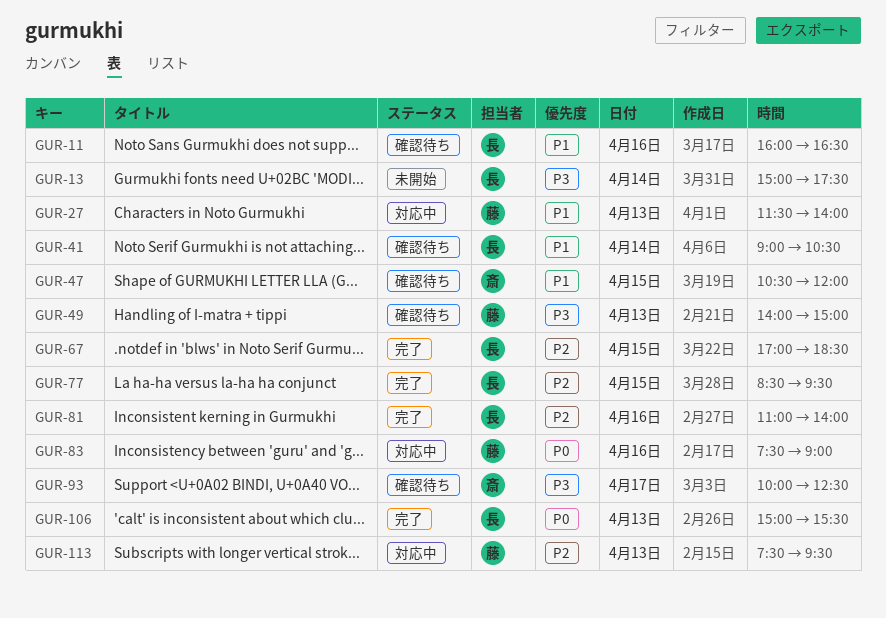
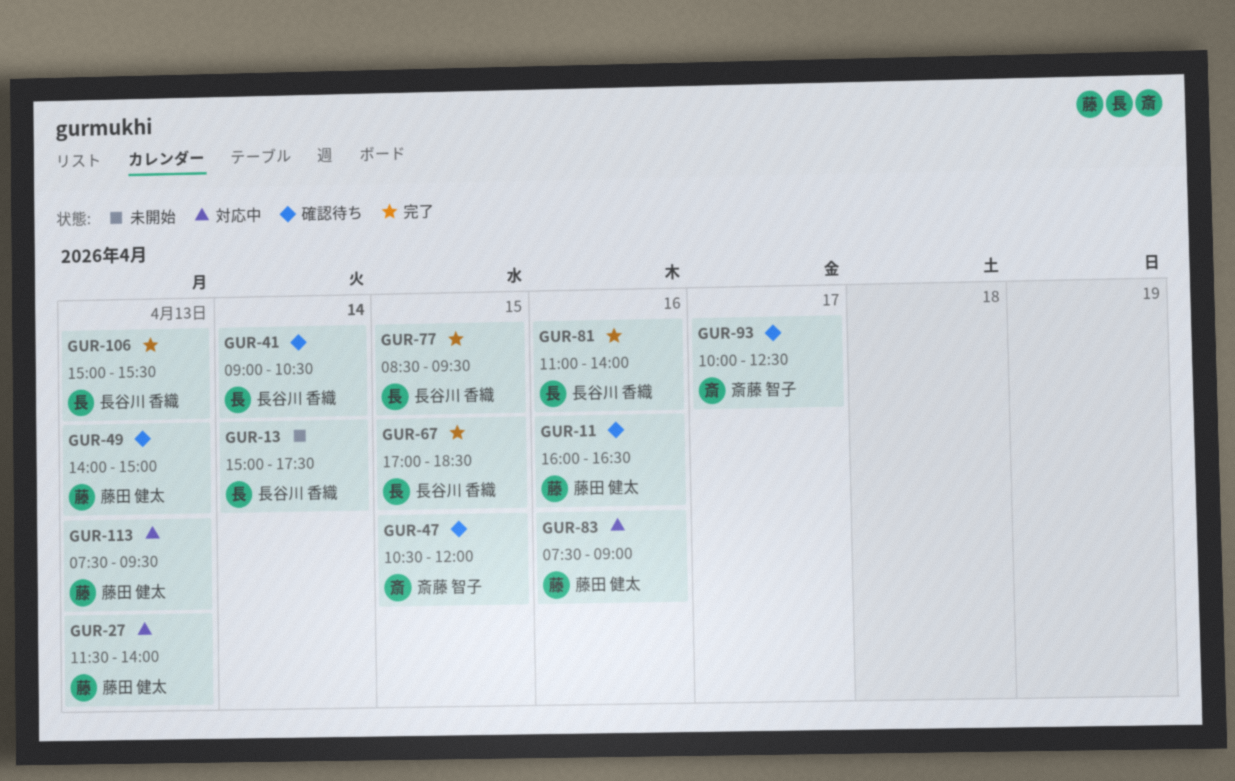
GUR-11, owner: 長谷川 香織 -> 藤田 健太

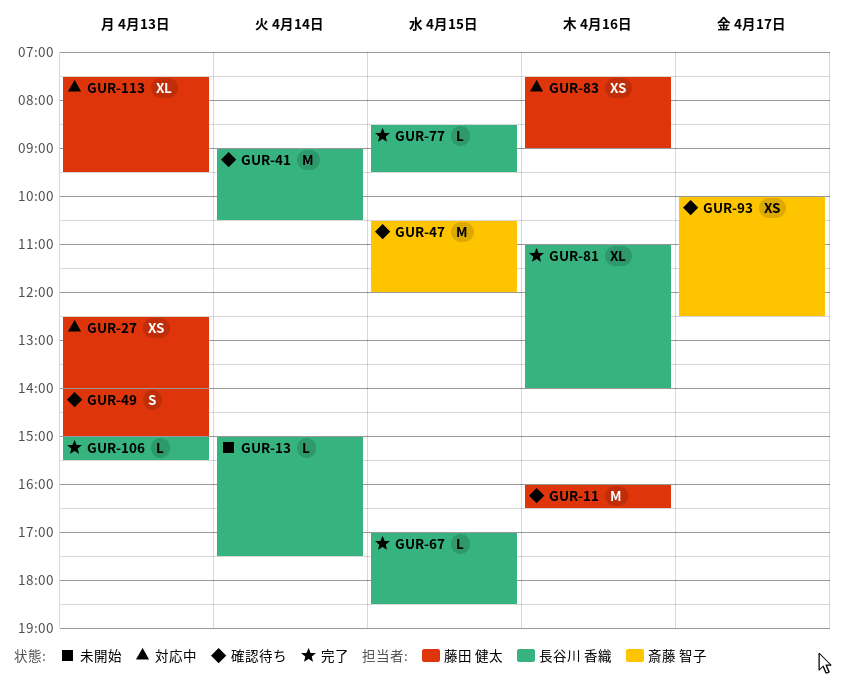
GUR-27, begins: 11:30 -> 12:30

